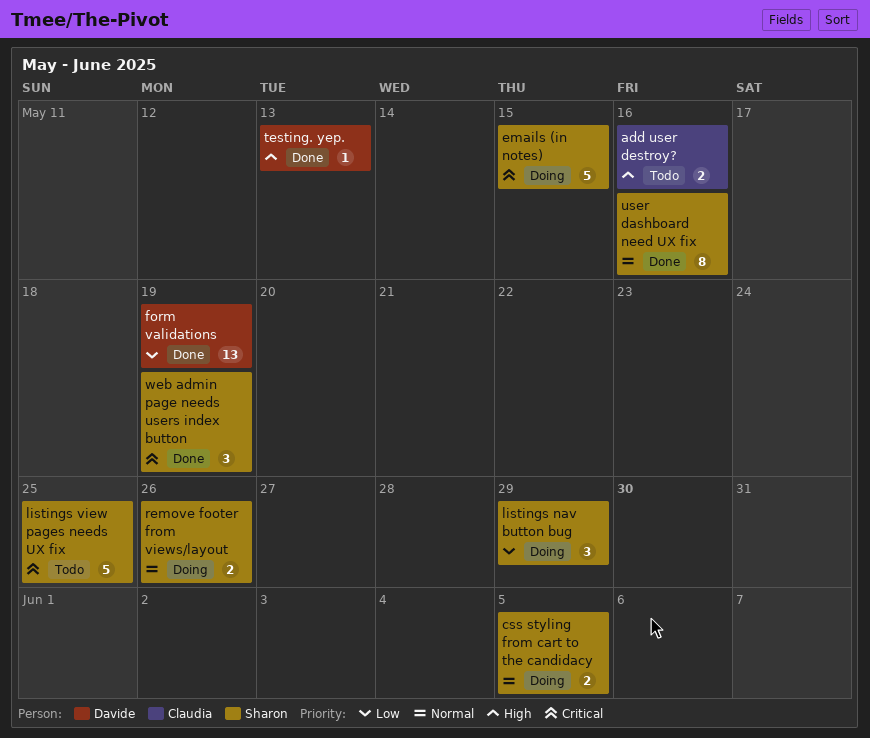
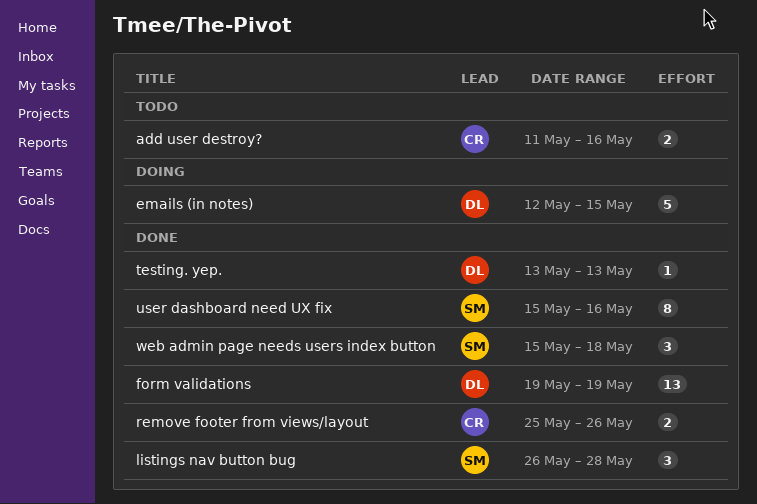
css styling from cart to the candidacy: present -> none
emails (in notes), owner: Sharon -> Davide
listings nav button bug, status: Doing -> Done
listings nav button bug, due: May 29 -> May 28
listings view pages needs UX fix: present -> none
remove footer from views/layout, status: Doing -> Done
remove footer from views/layout, owner: Sharon -> Claudia
web admin page needs users index button, due: May 19 -> May 18

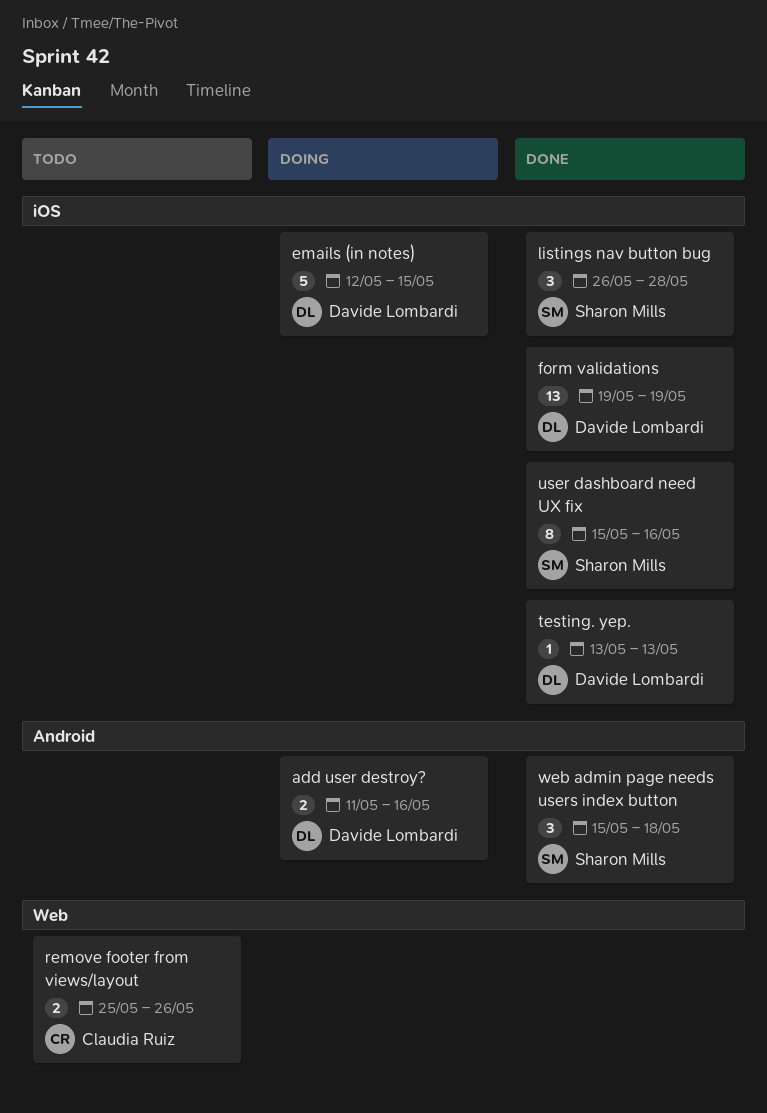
add user destroy?, status: Todo -> Doing
add user destroy?, owner: Claudia Ruiz -> Davide Lombardi
remove footer from views/layout, status: Done -> Todo

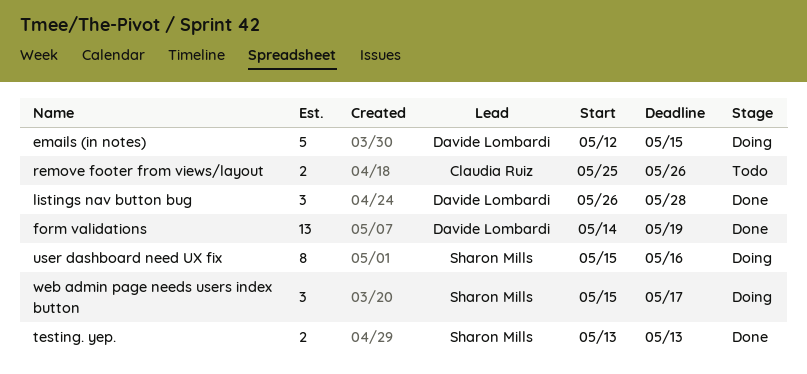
add user destroy?: present -> none
form validations, start: May 19 -> May 14
listings nav button bug, owner: Sharon Mills -> Davide Lombardi
testing. yep., owner: Davide Lombardi -> Sharon Mills
testing. yep., estimate: 1 -> 2
user dashboard need UX fix, status: Done -> Doing
web admin page needs users index button, status: Done -> Doing
web admin page needs users index button, due: May 18 -> May 17

